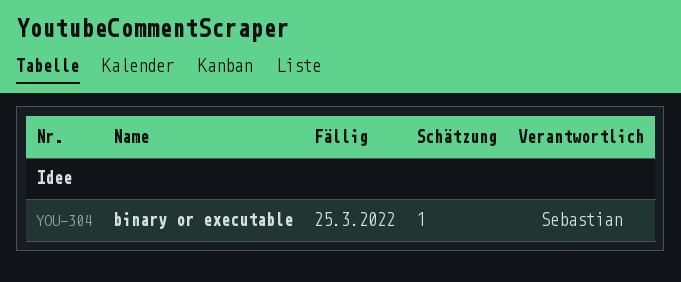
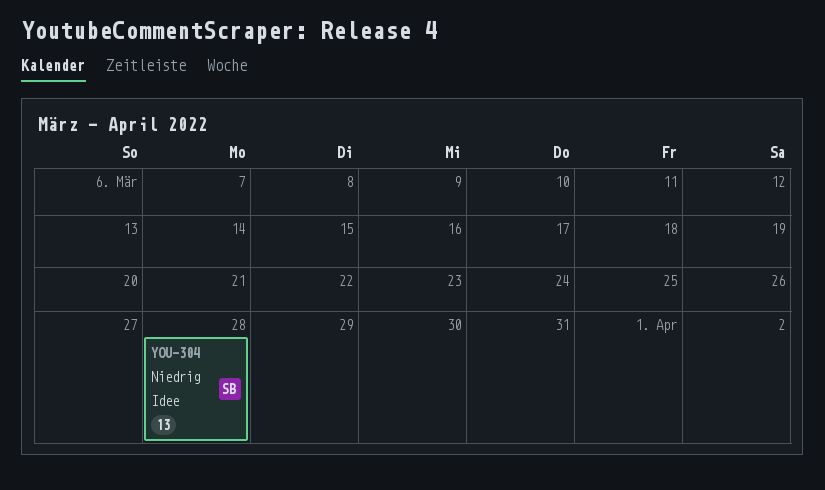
YOU-304, estimate: 1 -> 13
YOU-304, due: Mar 25 -> Mar 28

